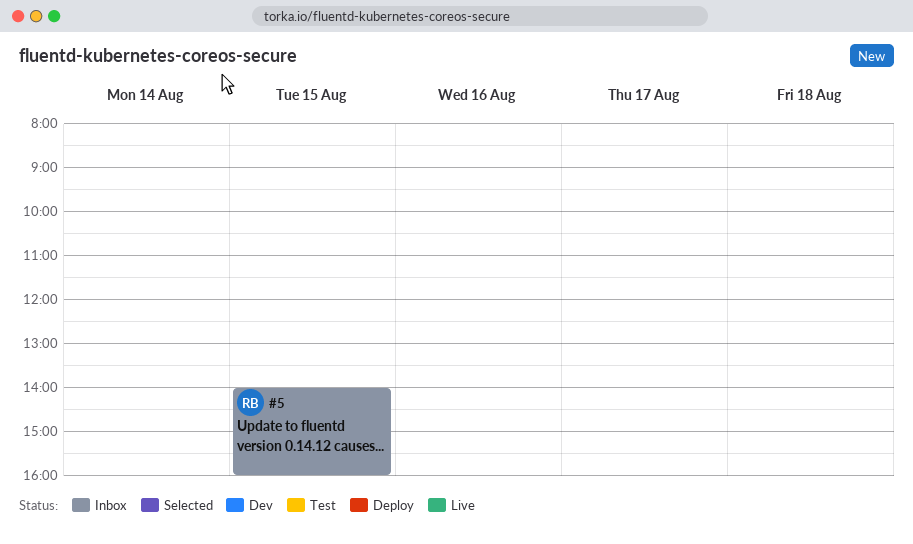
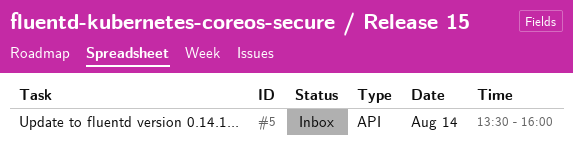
#5, day: Aug 15 -> Aug 14
#5, begins: 14:00 -> 13:30

